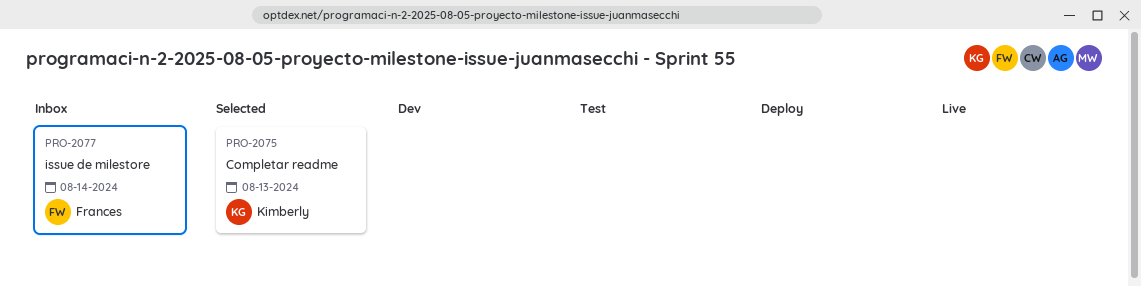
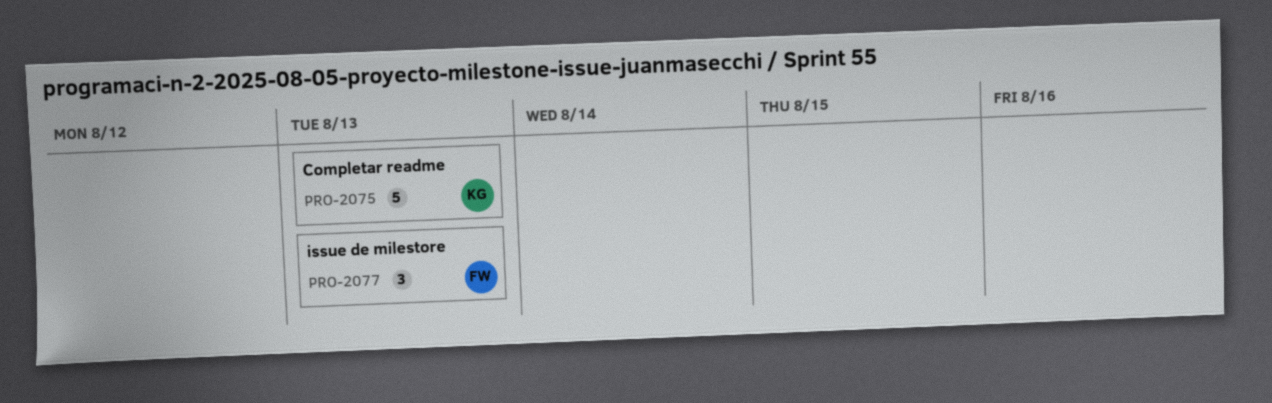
PRO-2077, due: Aug 14 -> Aug 13

